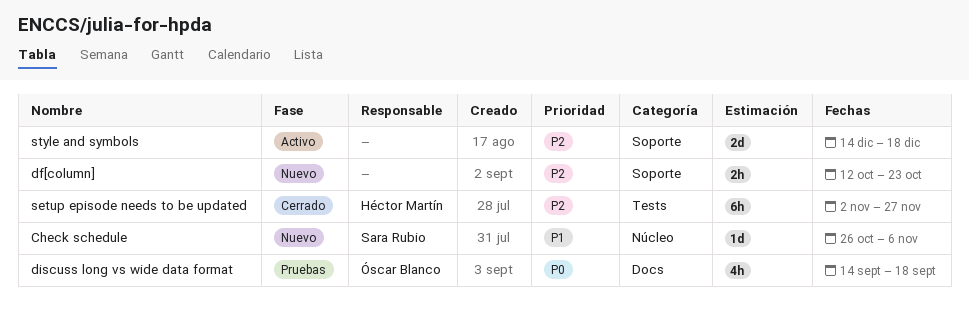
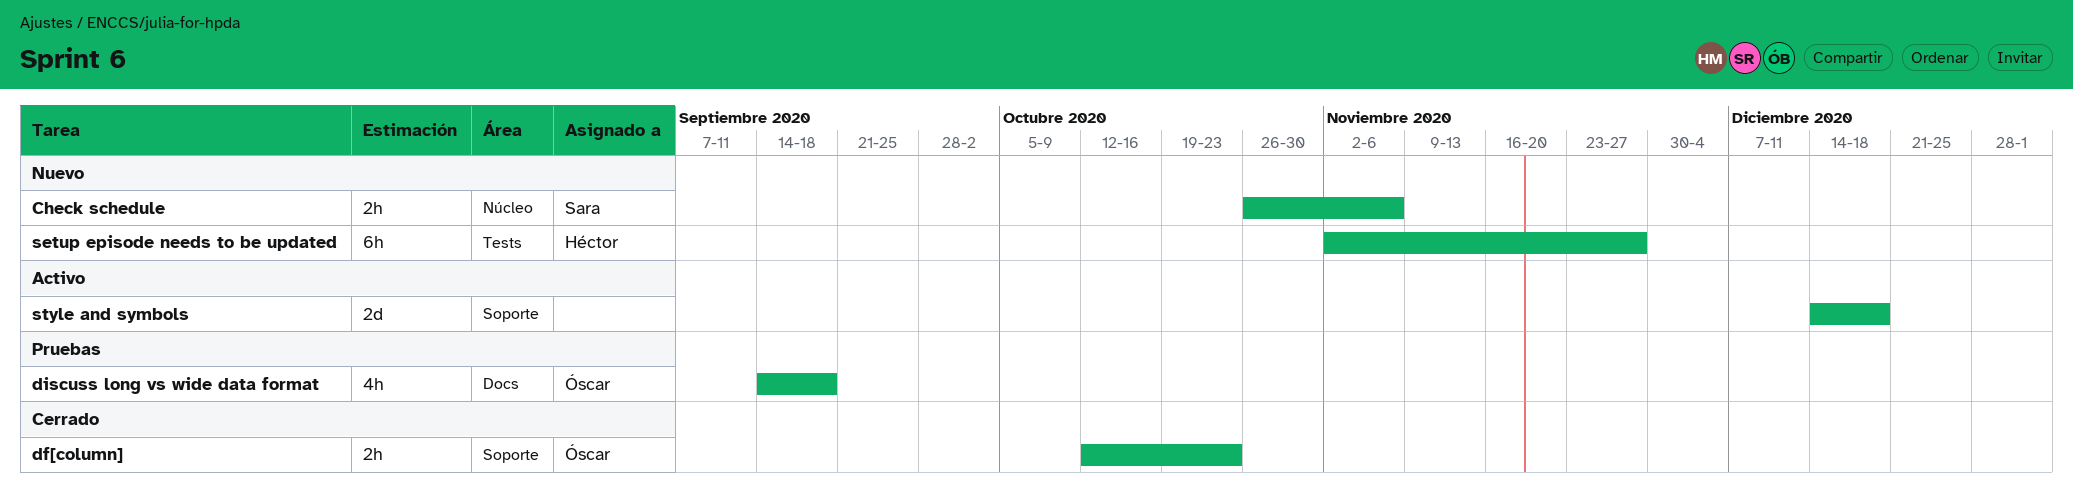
Check schedule, estimate: 1d -> 2h
df[column], status: Nuevo -> Cerrado
df[column], owner: none -> Óscar Blanco
setup episode needs to be updated, status: Cerrado -> Nuevo

